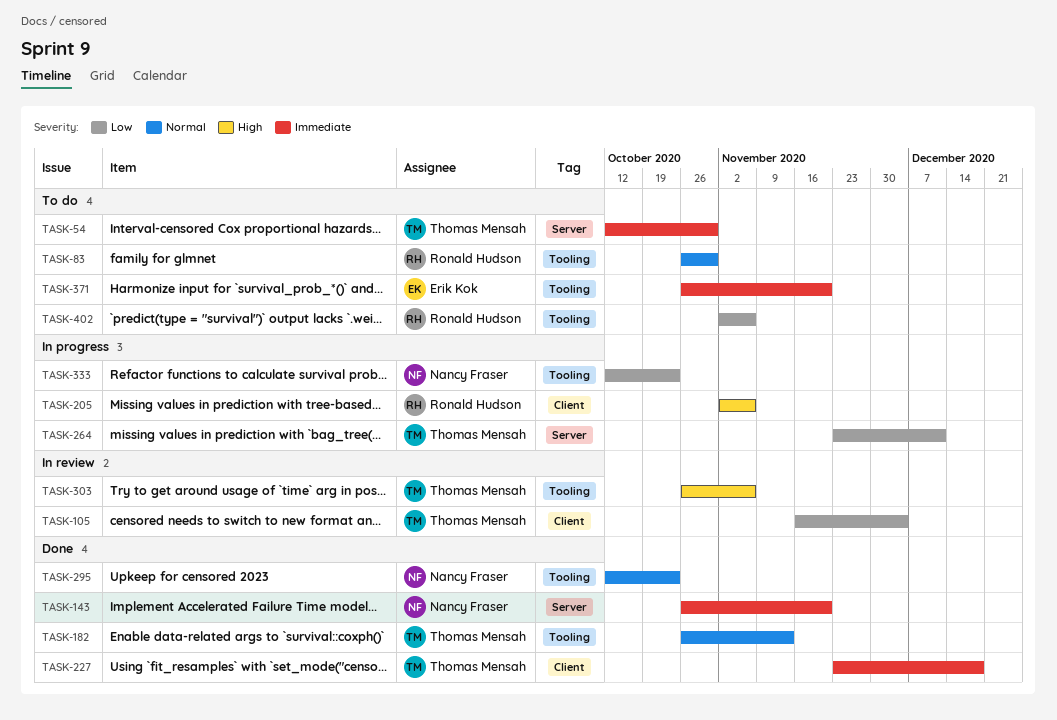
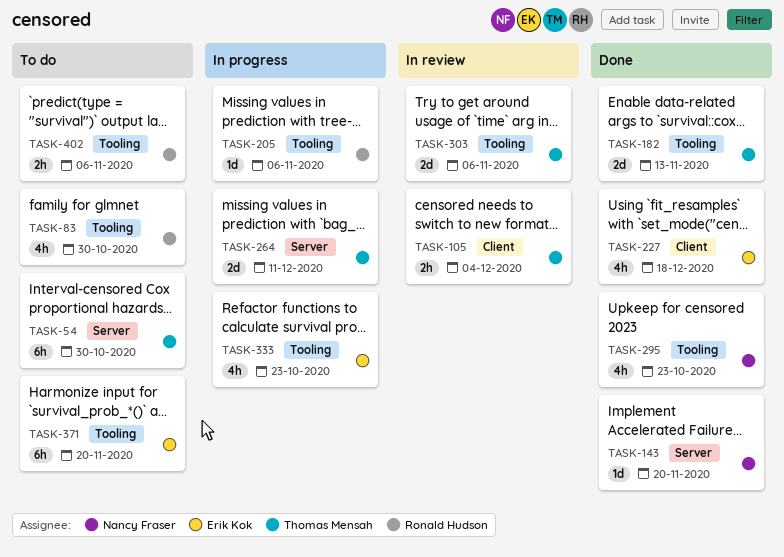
TASK-205, label: Client -> Tooling
TASK-227, owner: Thomas Mensah -> Erik Kok
TASK-333, owner: Nancy Fraser -> Erik Kok

